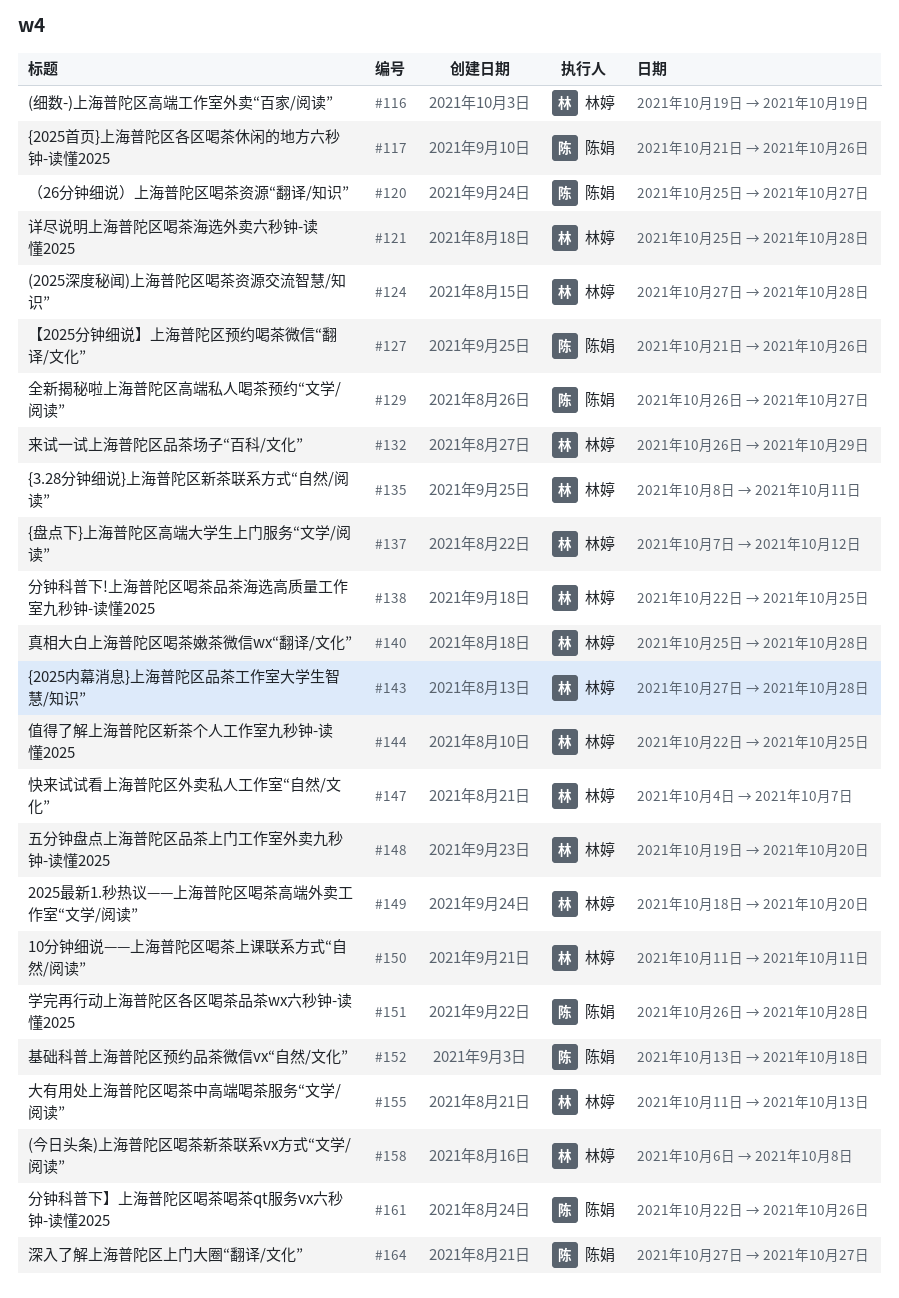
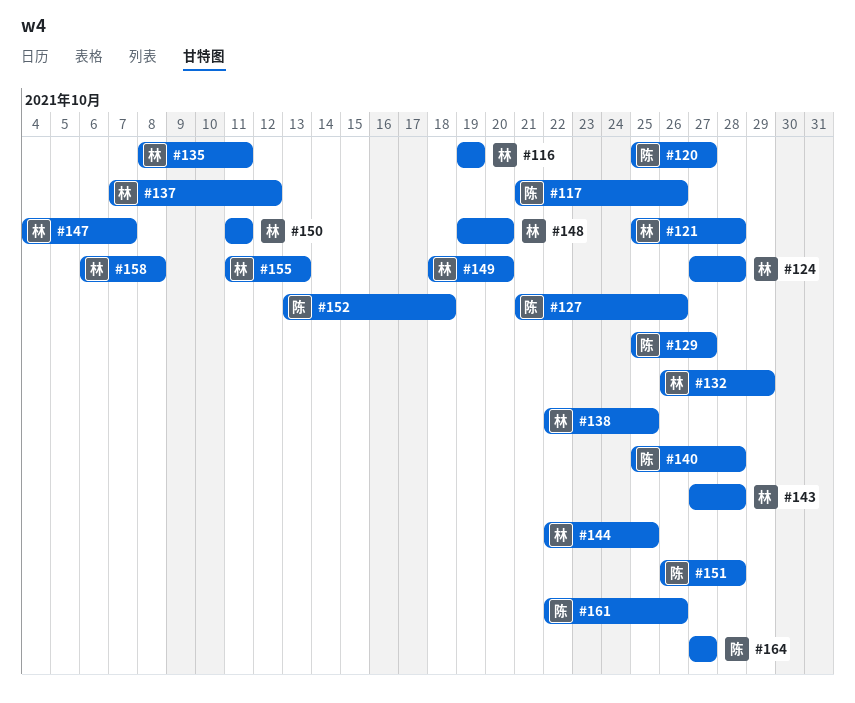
#129, start: Oct 26 -> Oct 25
#140, owner: 林婷 -> 陈娟

